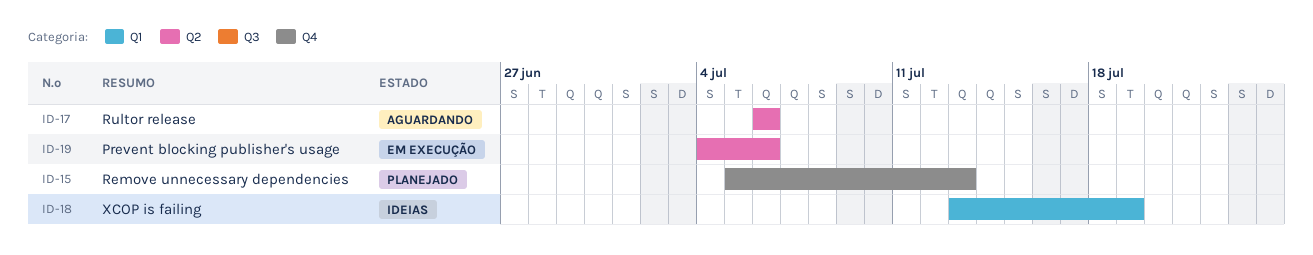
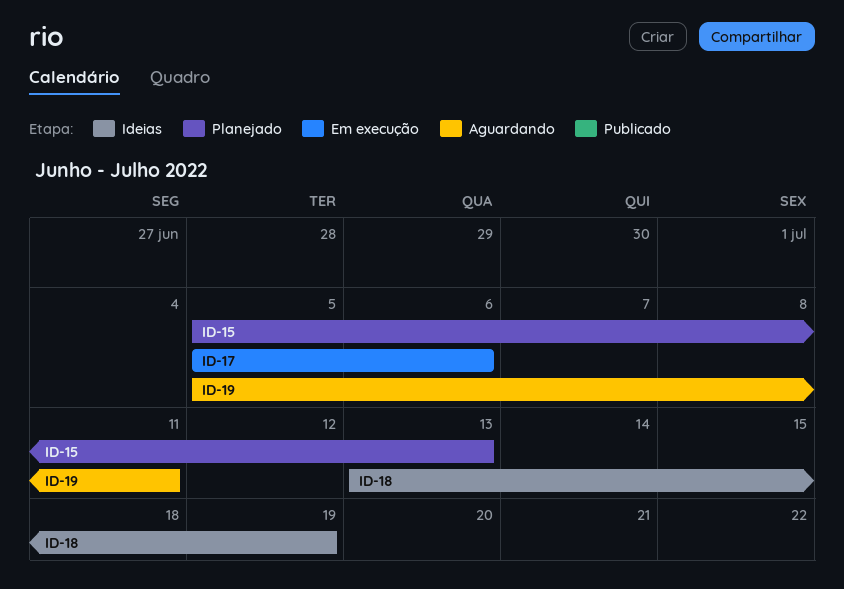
ID-17, status: Aguardando -> Em execução
ID-17, start: Jul 6 -> Jul 5
ID-19, status: Em execução -> Aguardando
ID-19, start: Jul 4 -> Jul 5
ID-19, due: Jul 6 -> Jul 11

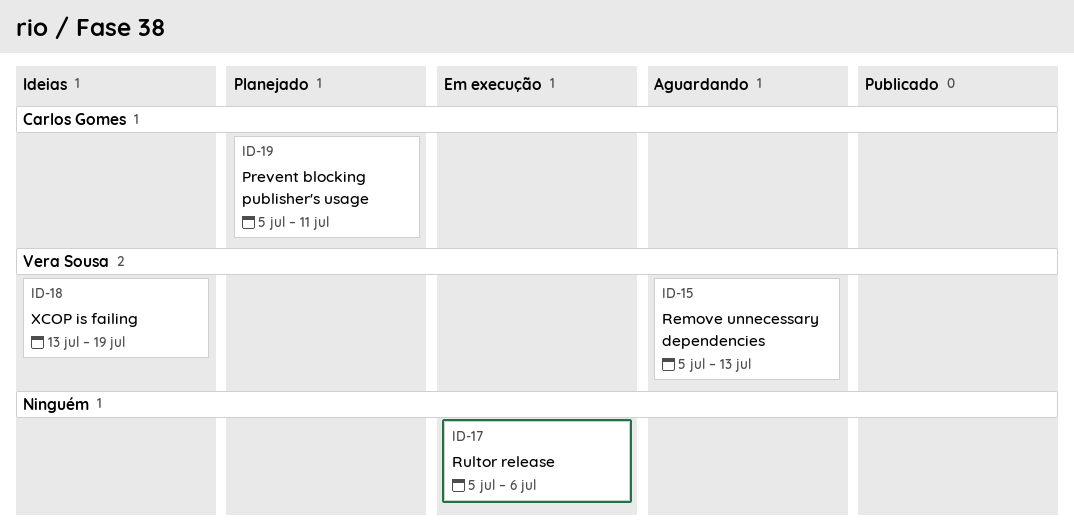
ID-15, status: Planejado -> Aguardando
ID-19, status: Aguardando -> Planejado

